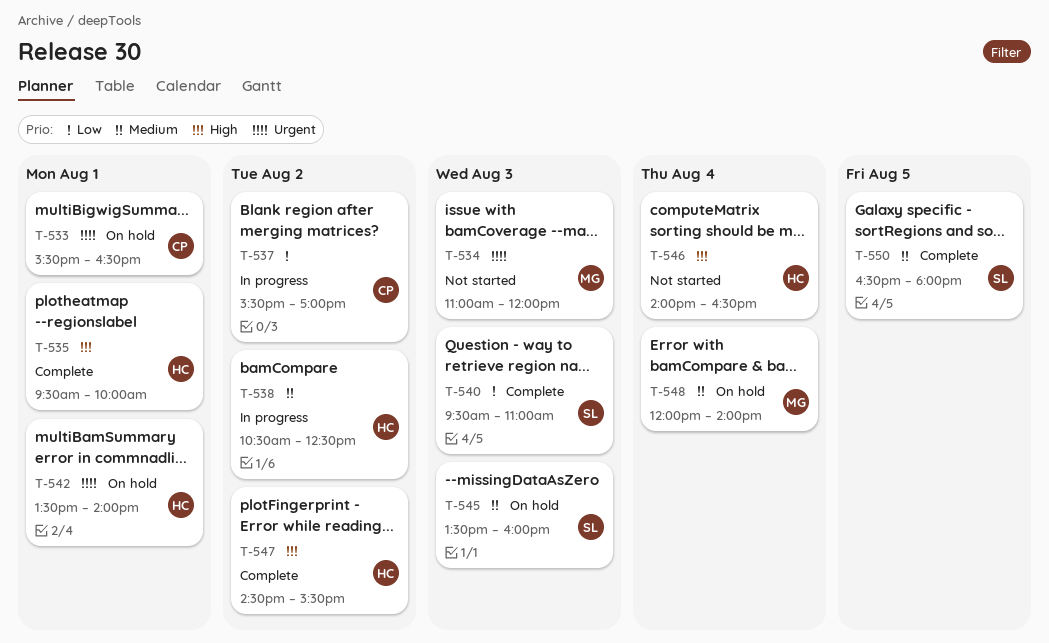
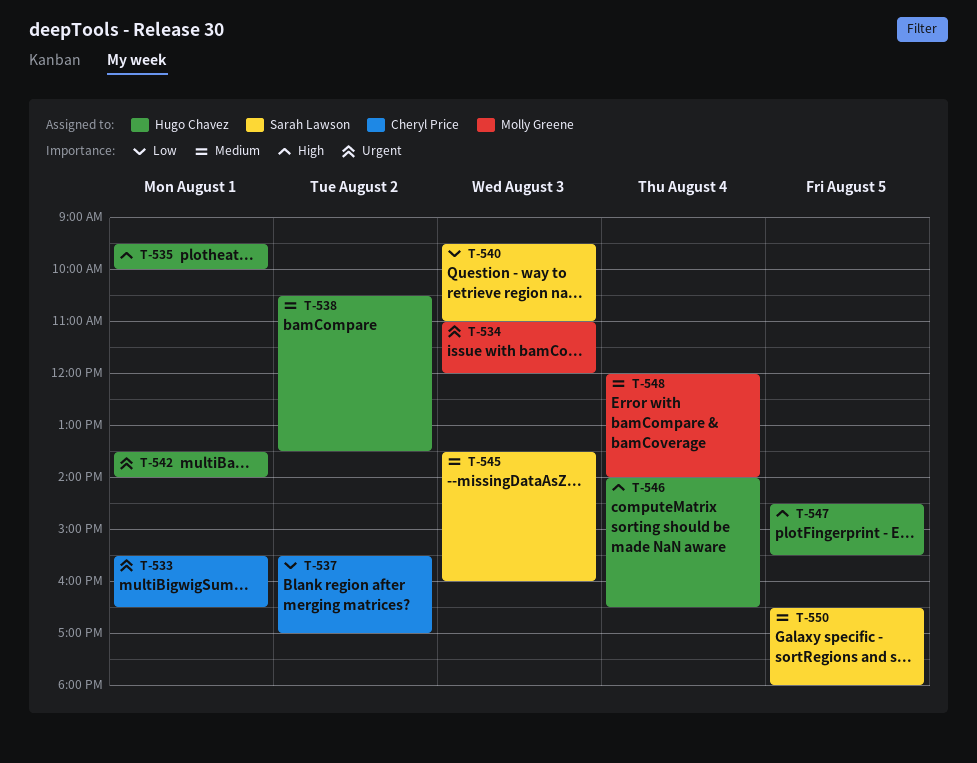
T-538, ends: 12:30 -> 13:30
T-547, day: Aug 2 -> Aug 5

